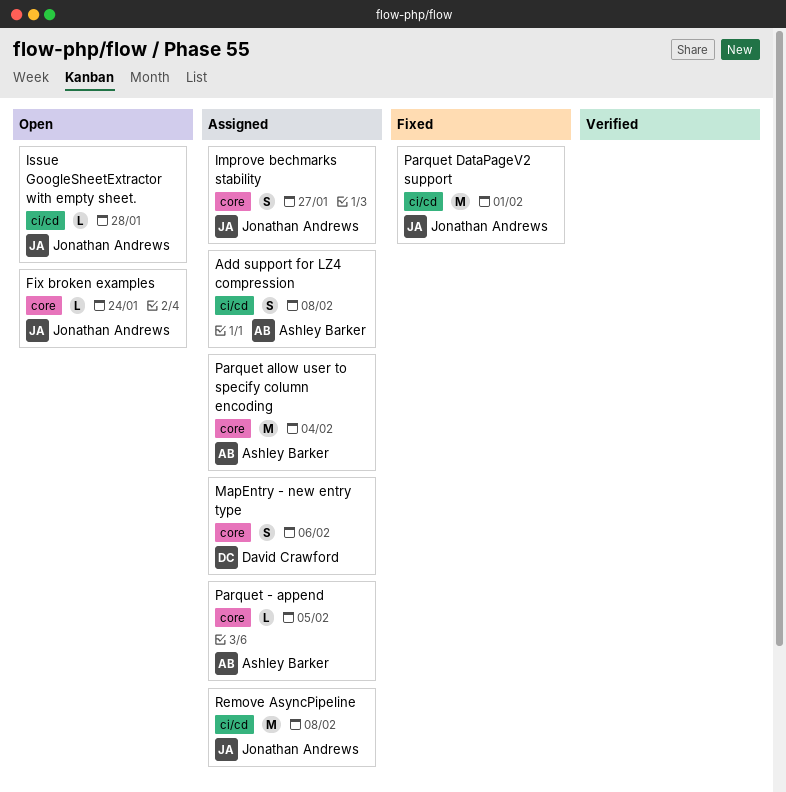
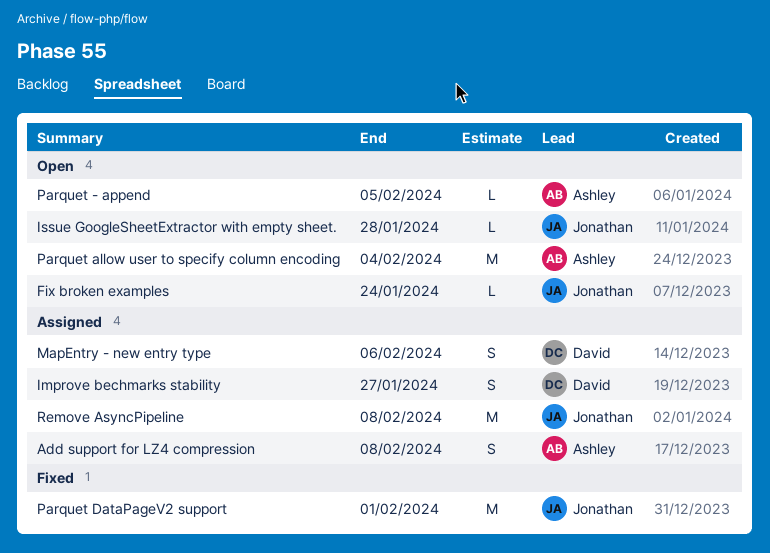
Improve bechmarks stability, owner: Jonathan Andrews -> David Crawford
Parquet - append, status: Assigned -> Open
Parquet allow user to specify column encoding, status: Assigned -> Open

